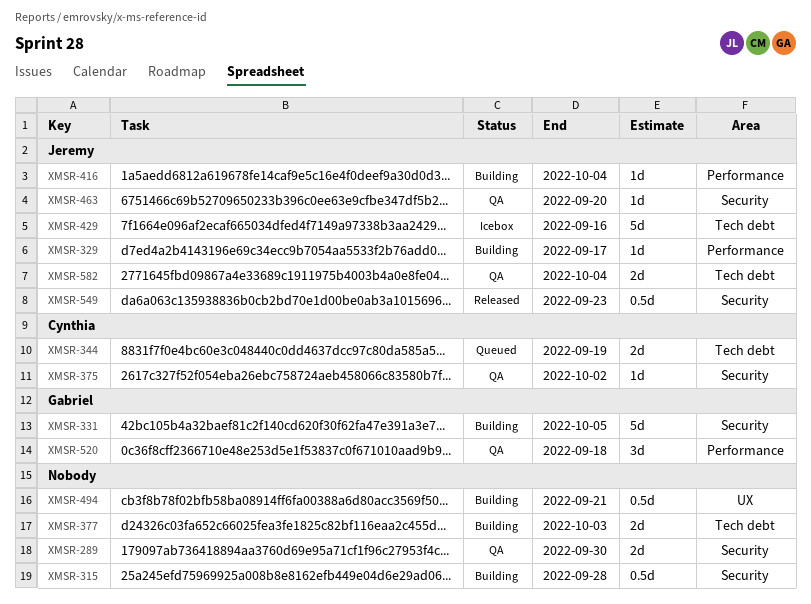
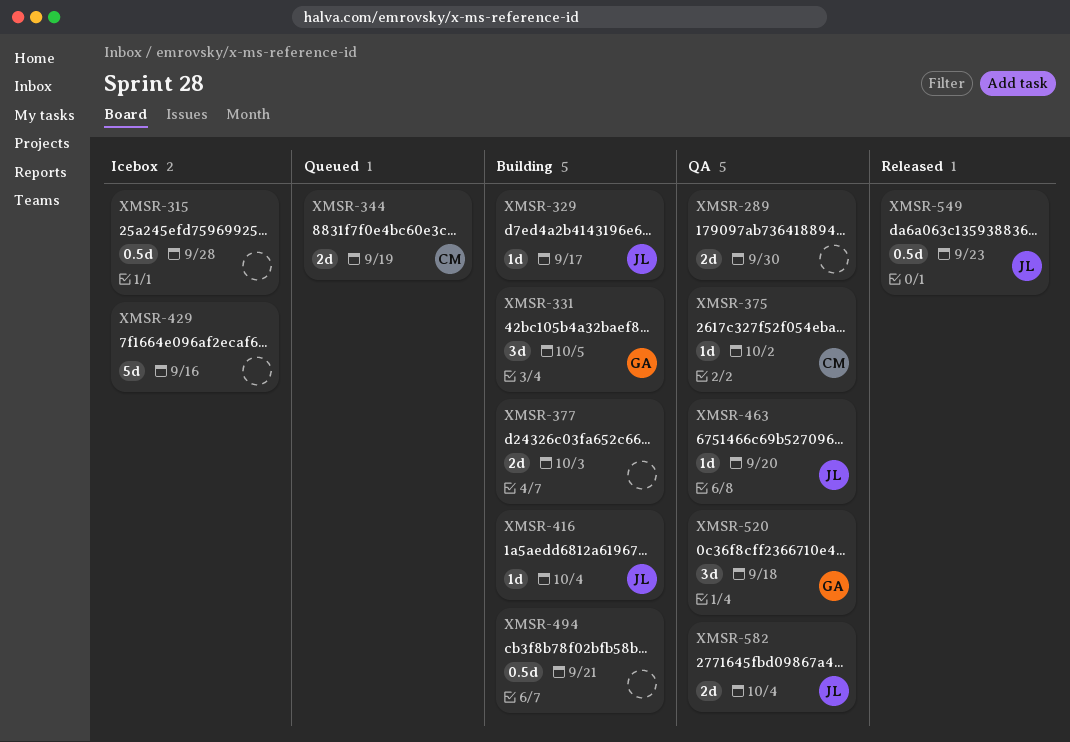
XMSR-315, status: Building -> Icebox
XMSR-331, estimate: 5d -> 3d
XMSR-429, owner: Jeremy -> none

